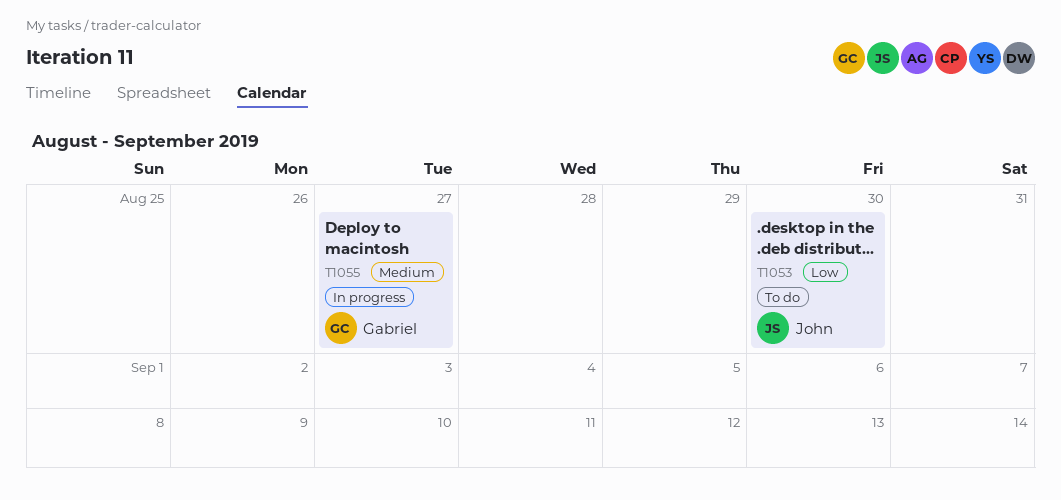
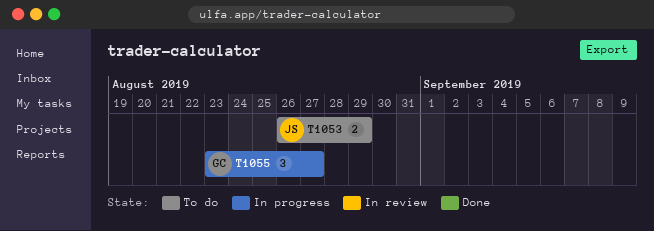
T1053, due: Aug 30 -> Aug 29

